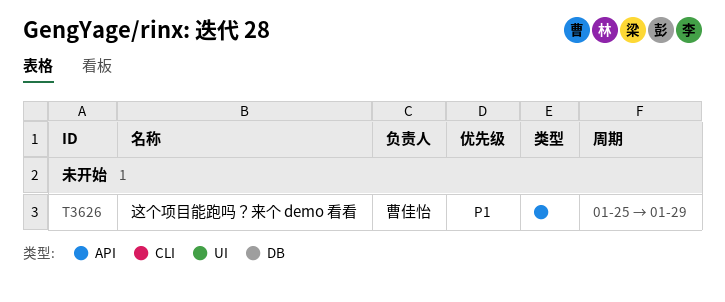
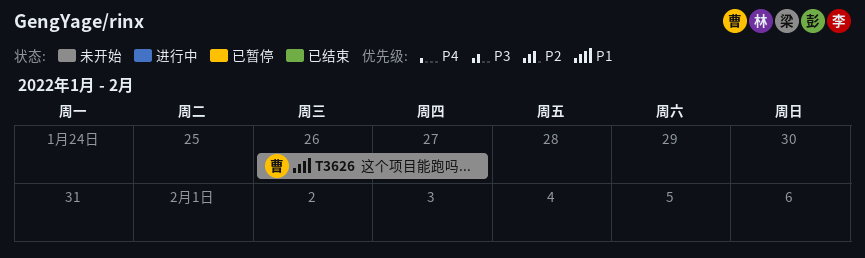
T3626, start: Jan 25 -> Jan 26
T3626, due: Jan 29 -> Jan 27

